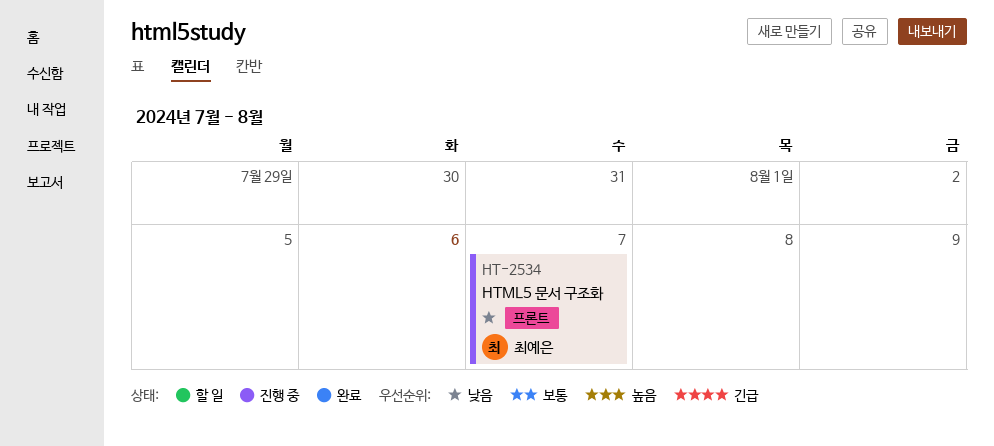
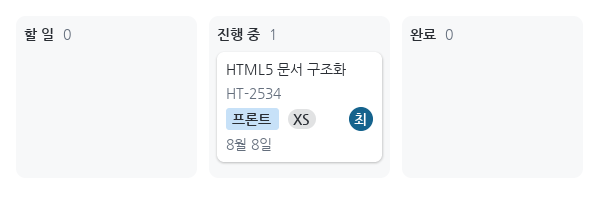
HT-2534, due: Aug 7 -> Aug 8

